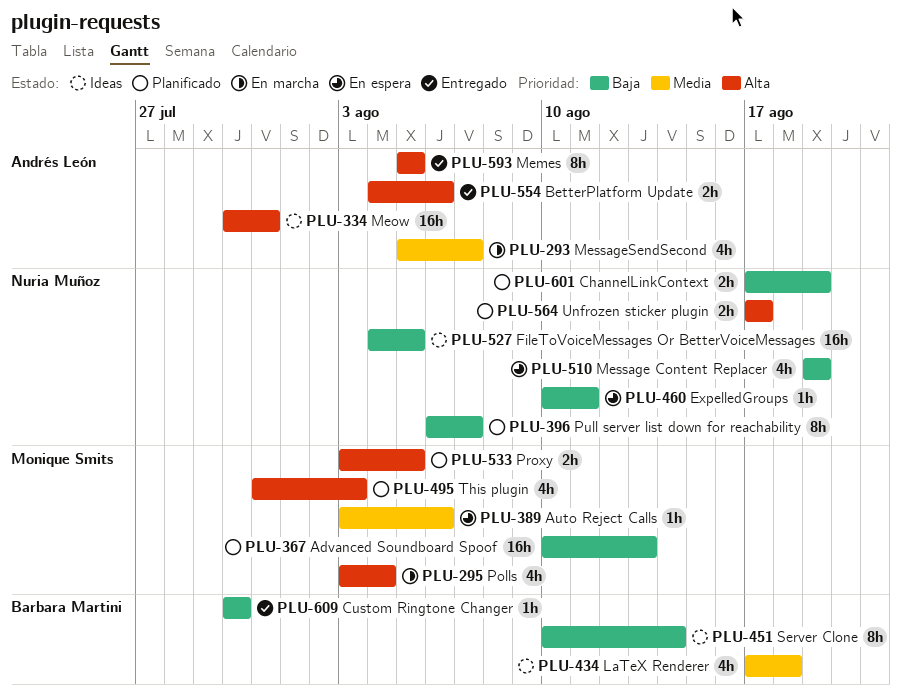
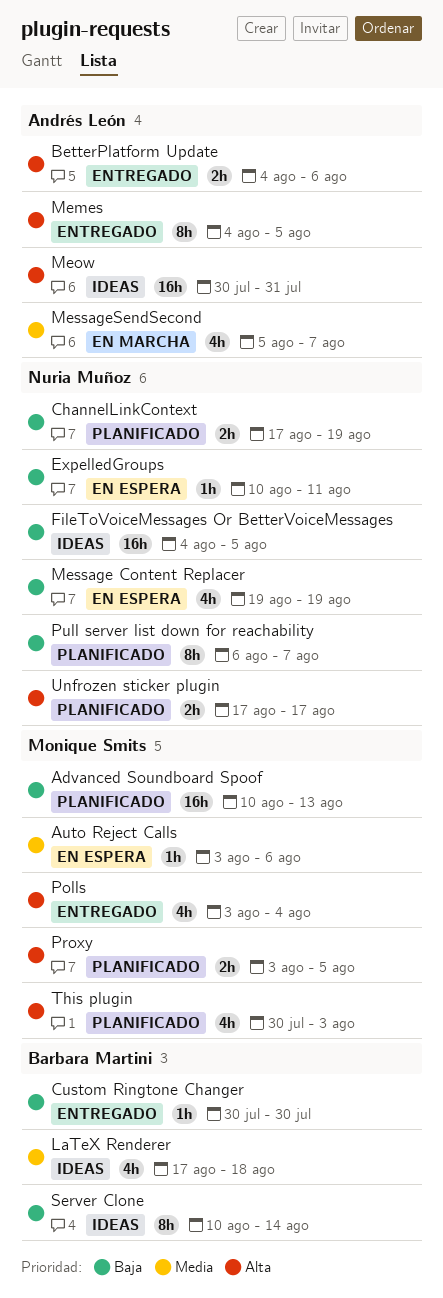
Memes, start: Aug 5 -> Aug 4
Polls, status: En marcha -> Entregado
This plugin, start: Jul 31 -> Jul 30

